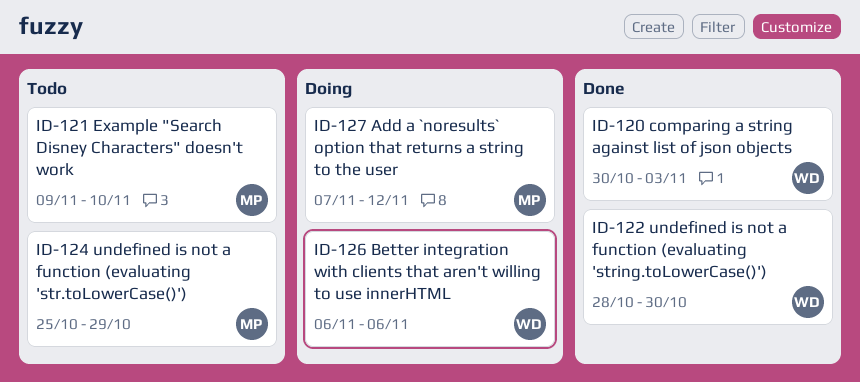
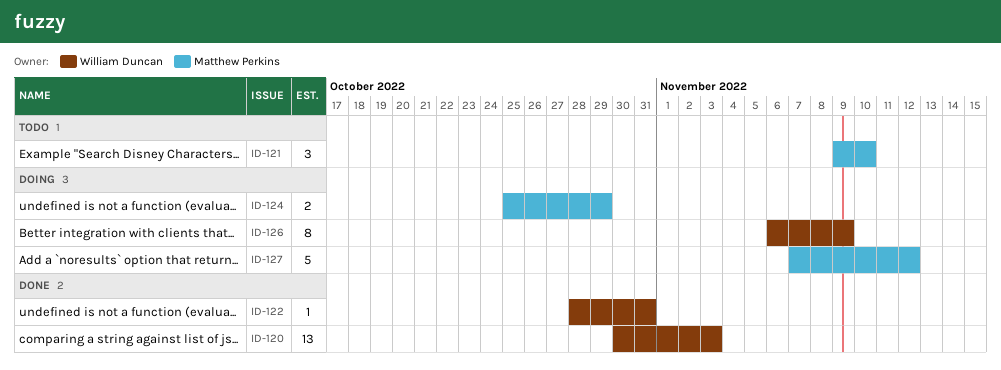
ID-122, due: Oct 30 -> Oct 31
ID-124, status: Todo -> Doing
ID-126, due: Nov 6 -> Nov 9

